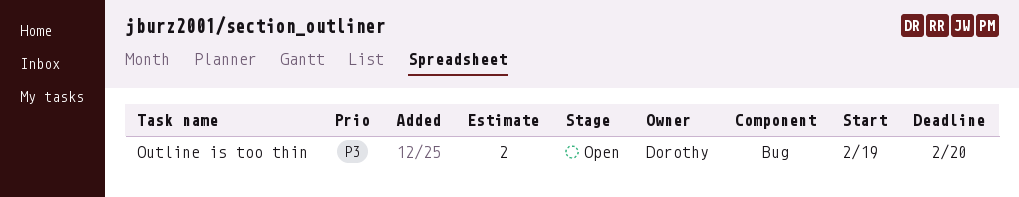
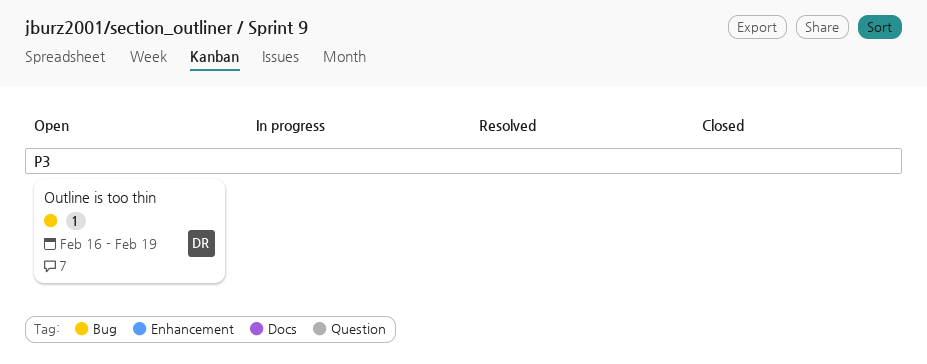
Outline is too thin, estimate: 2 -> 1
Outline is too thin, start: Feb 19 -> Feb 16
Outline is too thin, due: Feb 20 -> Feb 19

